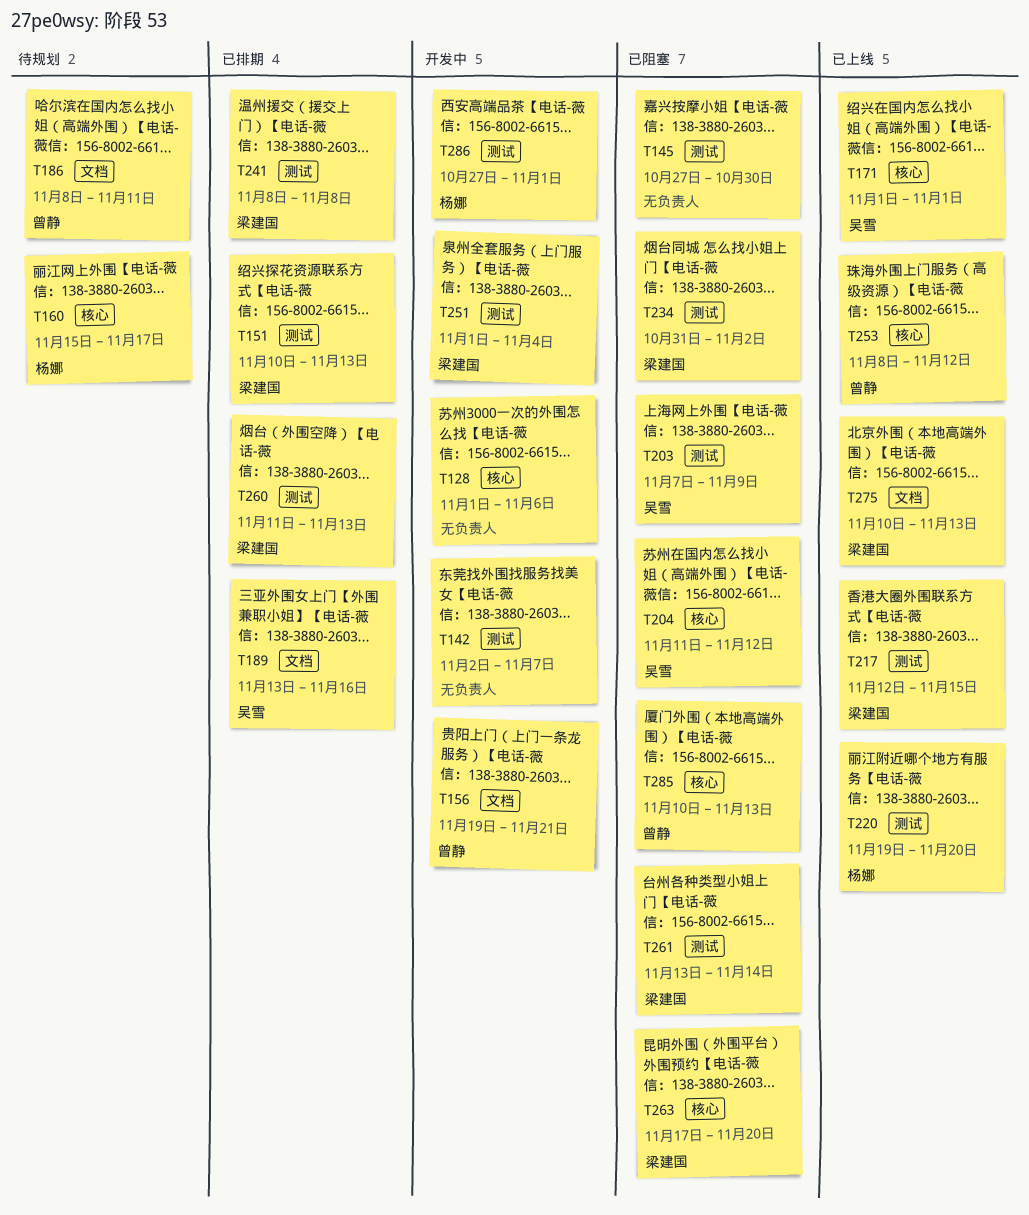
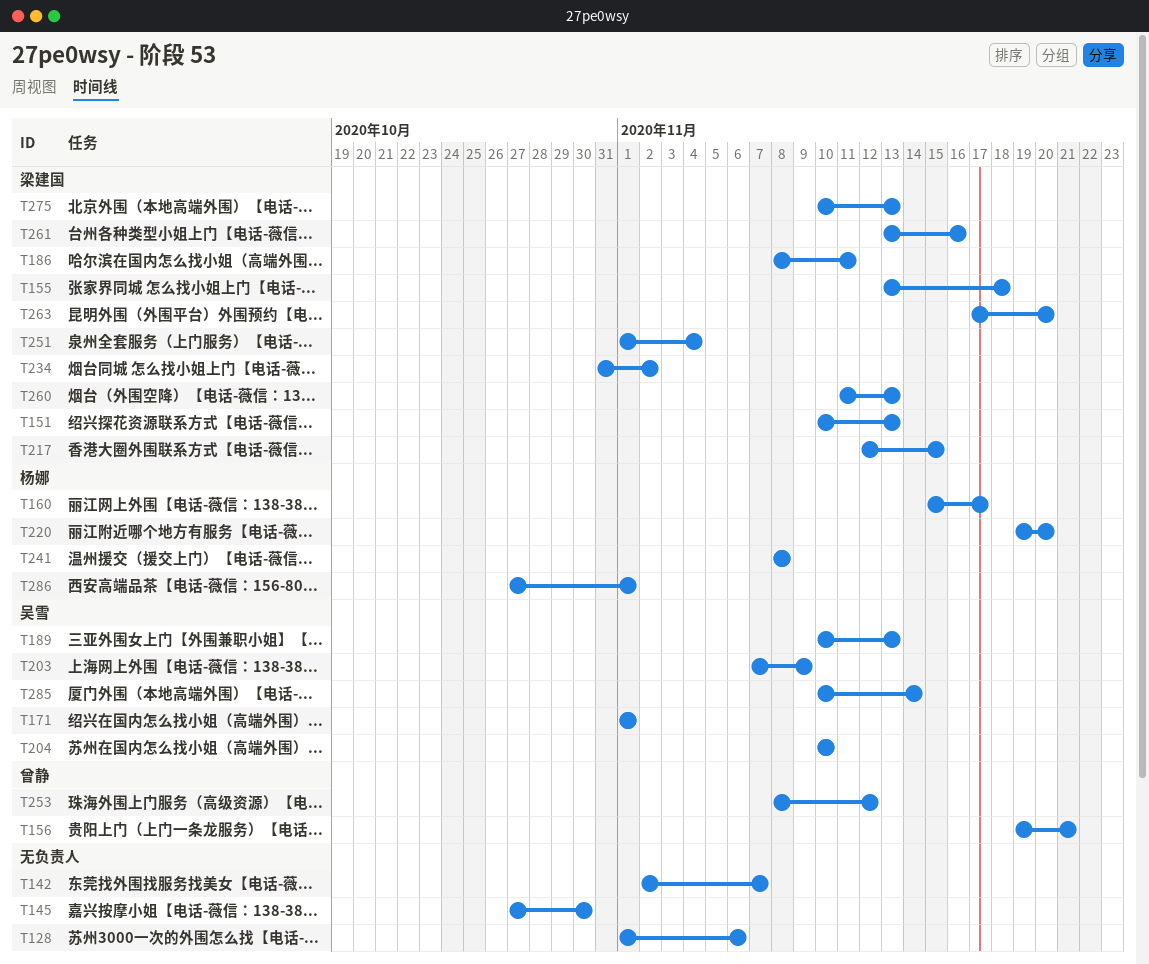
T155: none -> present
T186, owner: 曾静 -> 梁建国
T189, start: Nov 13 -> Nov 10
T189, due: Nov 16 -> Nov 13
T204, start: Nov 11 -> Nov 10
T204, due: Nov 12 -> Nov 10
T241, owner: 梁建国 -> 杨娜
T261, due: Nov 14 -> Nov 16
T285, owner: 曾静 -> 吴雪
T285, due: Nov 13 -> Nov 14

